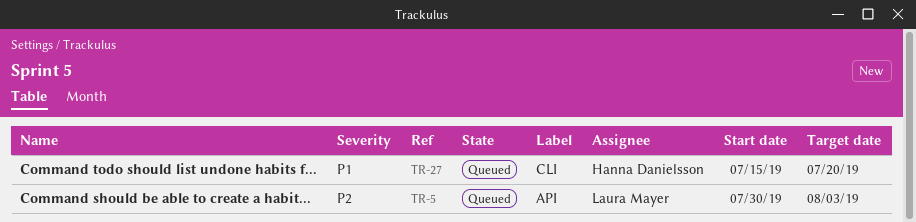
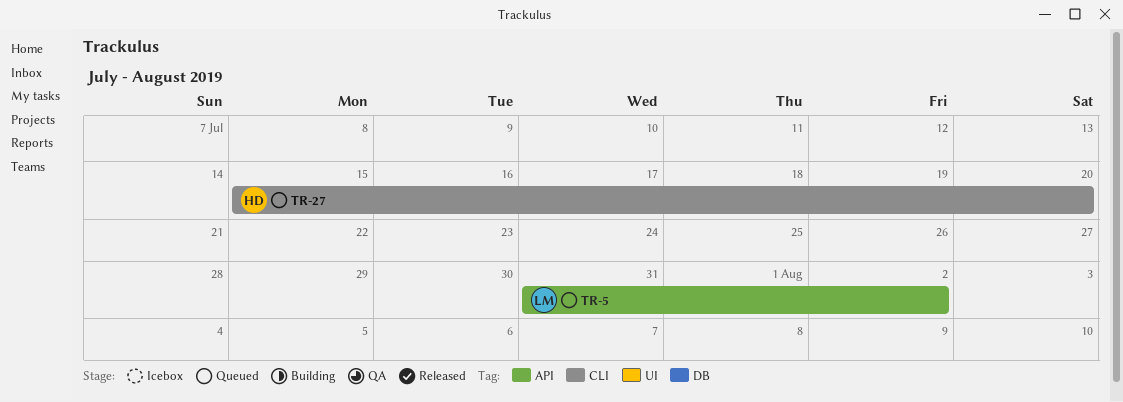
TR-5, start: Jul 30 -> Jul 31
TR-5, due: Aug 3 -> Aug 2

